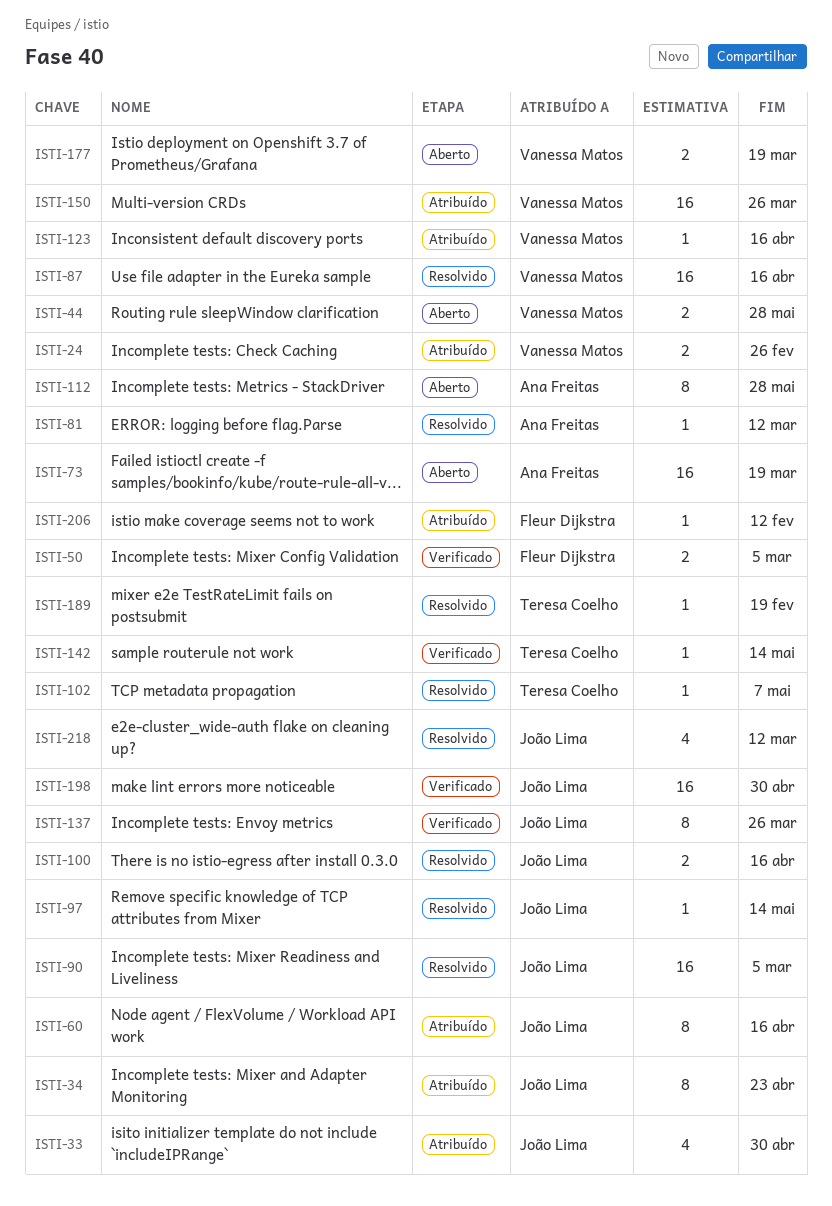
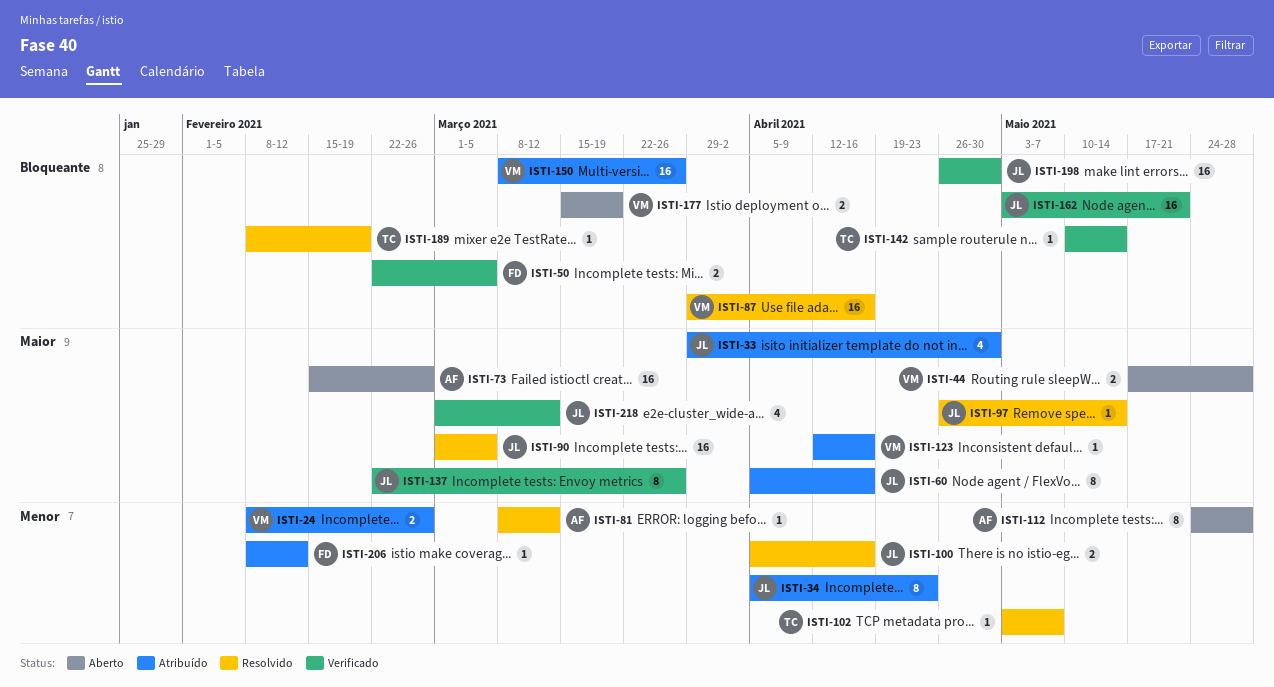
ISTI-73, due: Mar 19 -> Feb 26
ISTI-162: none -> present
ISTI-218, status: Resolvido -> Verificado

